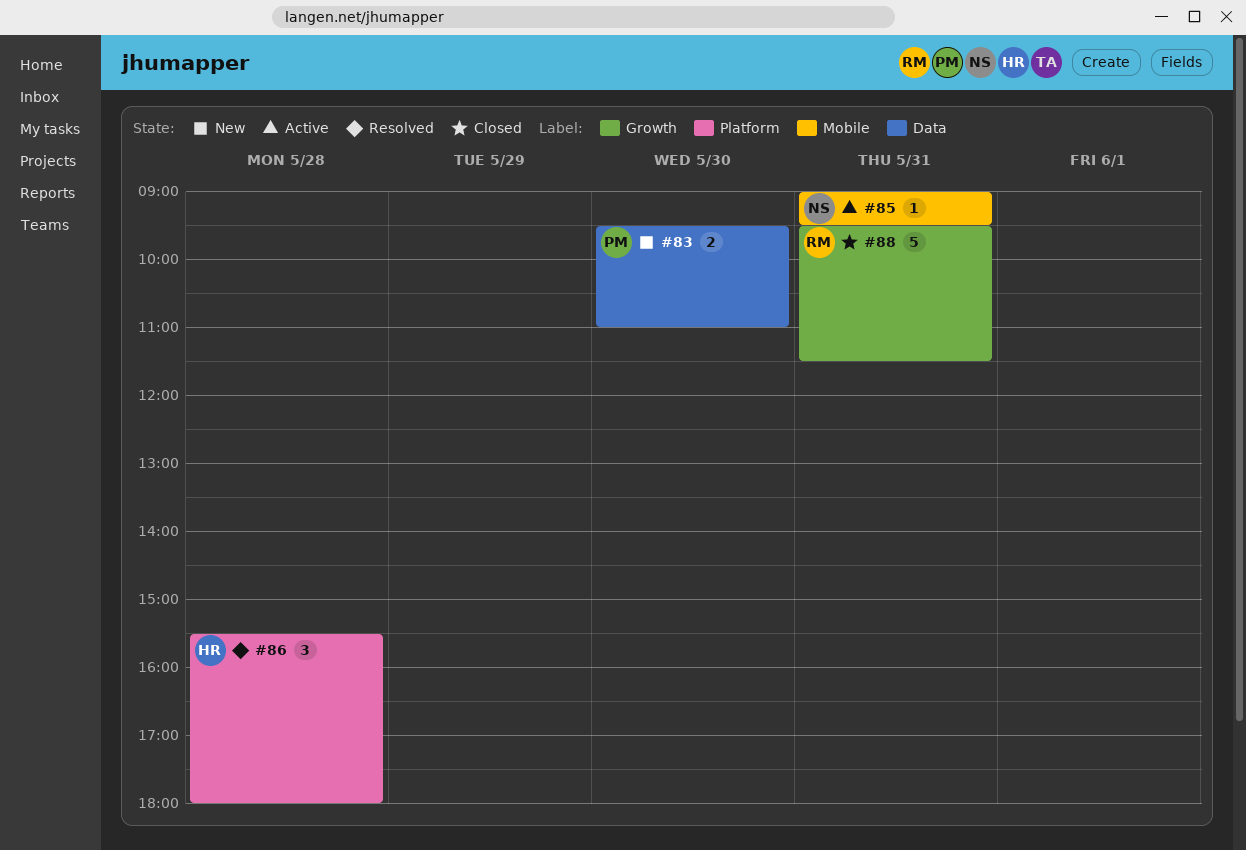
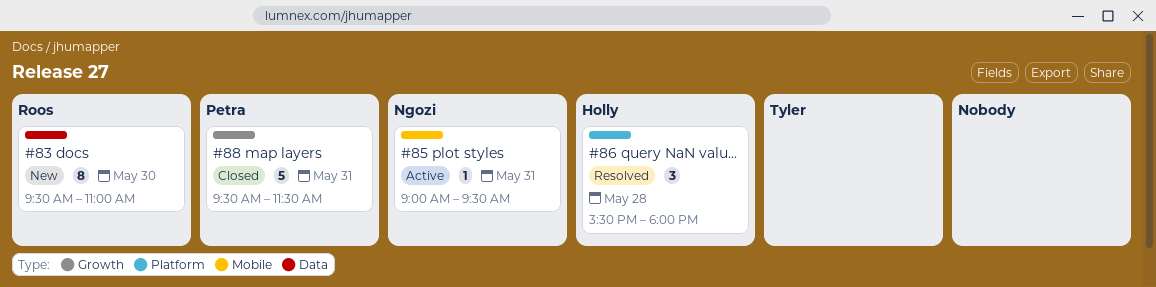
#83, owner: Petra -> Roos
#83, estimate: 2 -> 8
#88, owner: Roos -> Petra

